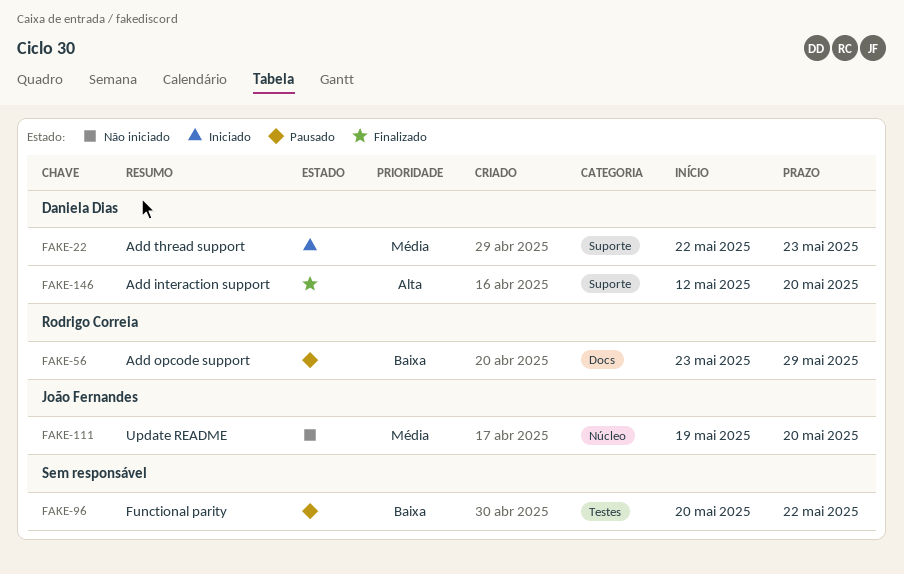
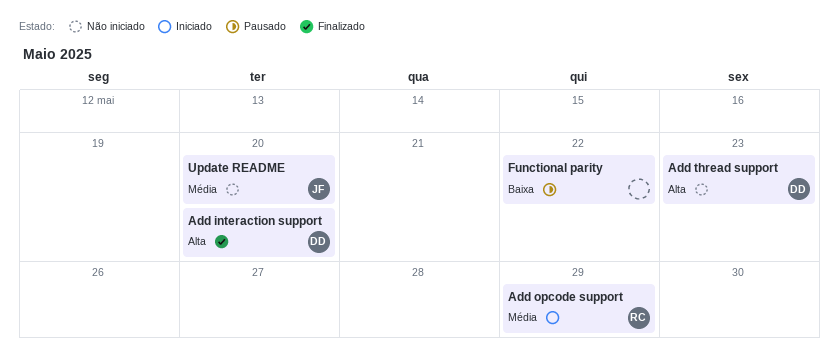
Add opcode support, status: Pausado -> Iniciado
Add opcode support, priority: Baixa -> Média
Add thread support, status: Iniciado -> Não iniciado
Add thread support, priority: Média -> Alta

